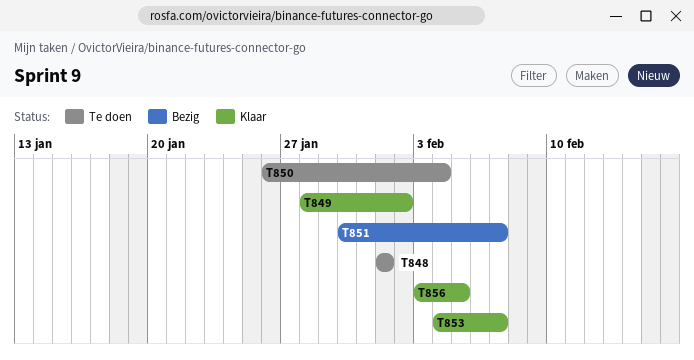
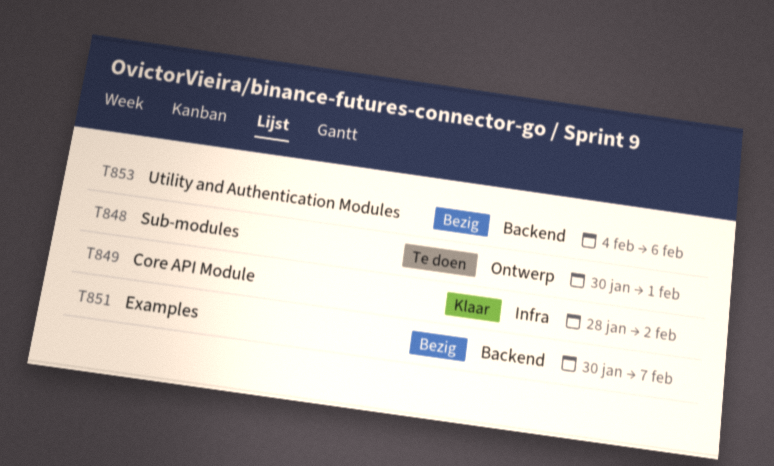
T848, start: Feb 1 -> Jan 30
T850: present -> none
T853, status: Klaar -> Bezig
T853, due: Feb 7 -> Feb 6
T856: present -> none

